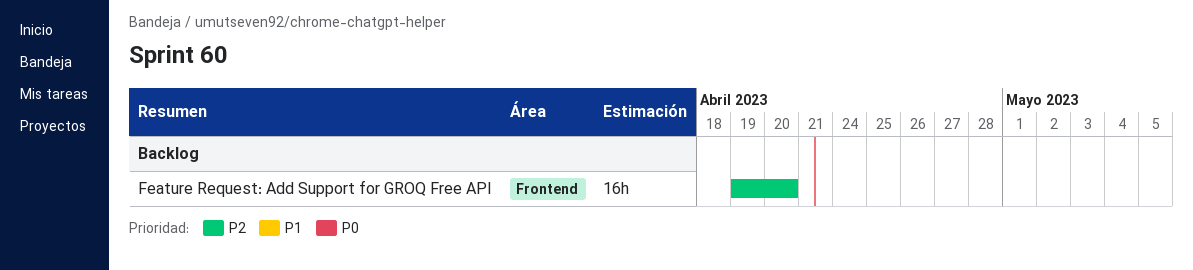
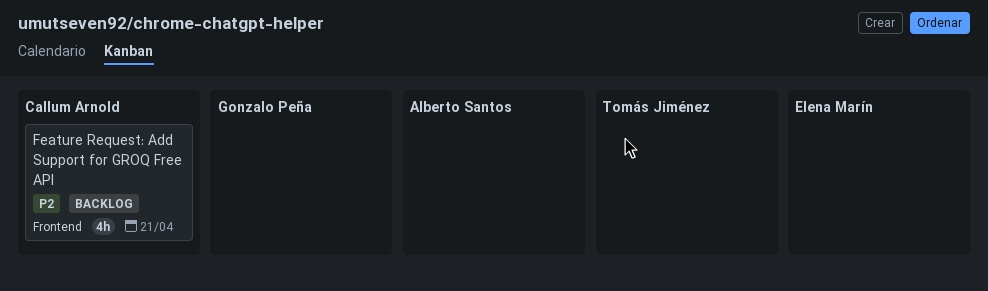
Feature Request: Add Support for GROQ Free API, estimate: 16h -> 4h
Feature Request: Add Support for GROQ Free API, due: Apr 20 -> Apr 21

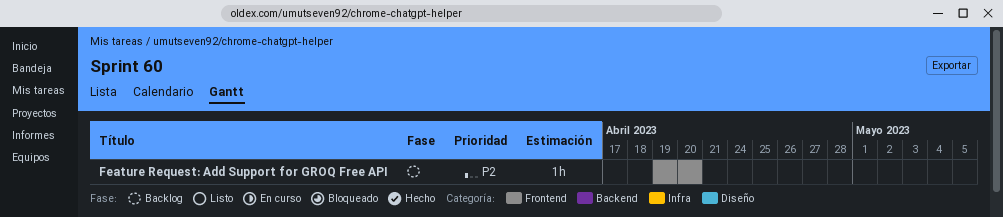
Feature Request: Add Support for GROQ Free API, estimate: 4h -> 1h
Feature Request: Add Support for GROQ Free API, due: Apr 21 -> Apr 20

